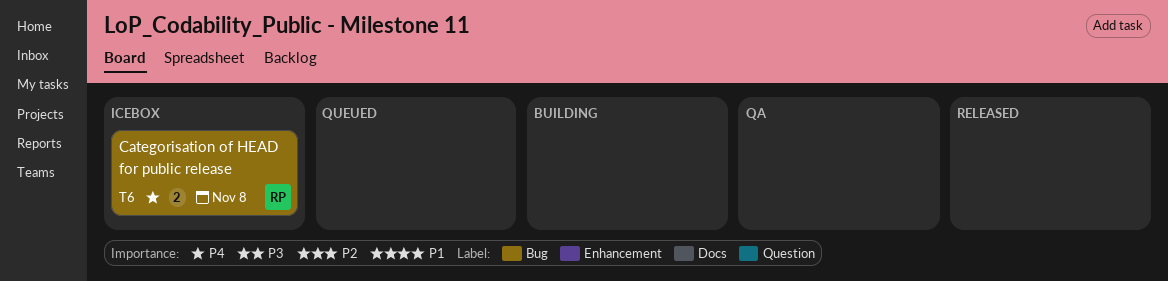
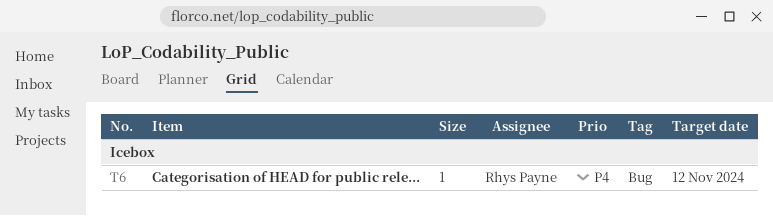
T6, estimate: 2 -> 1
T6, due: Nov 8 -> Nov 12

